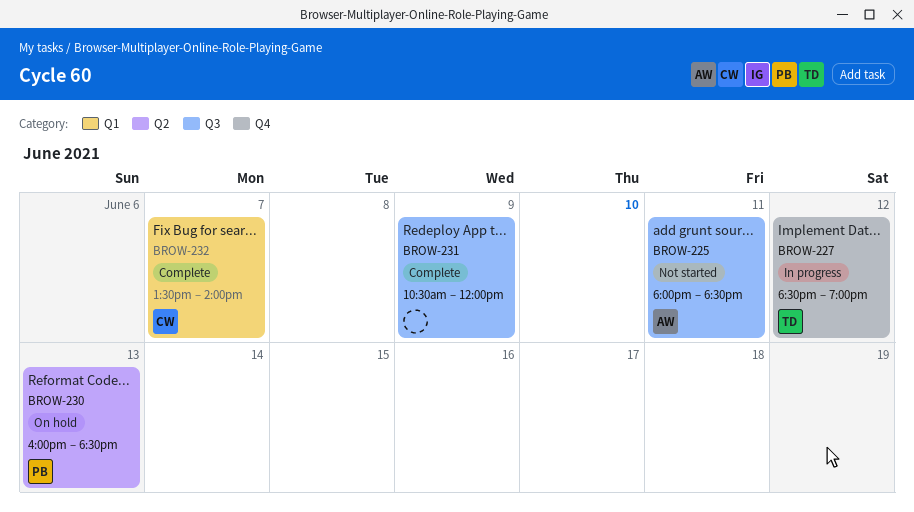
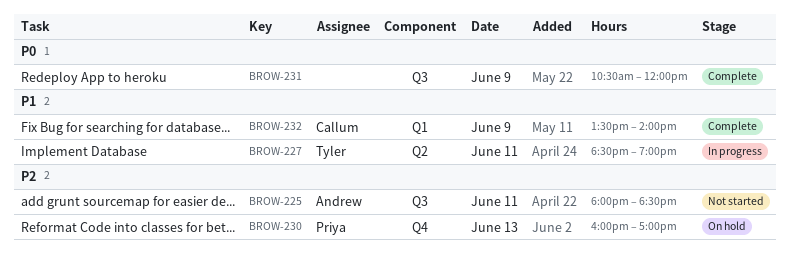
BROW-227, label: Q4 -> Q2
BROW-227, day: Jun 12 -> Jun 11
BROW-230, label: Q2 -> Q4
BROW-230, ends: 18:30 -> 17:00
BROW-232, day: Jun 7 -> Jun 9

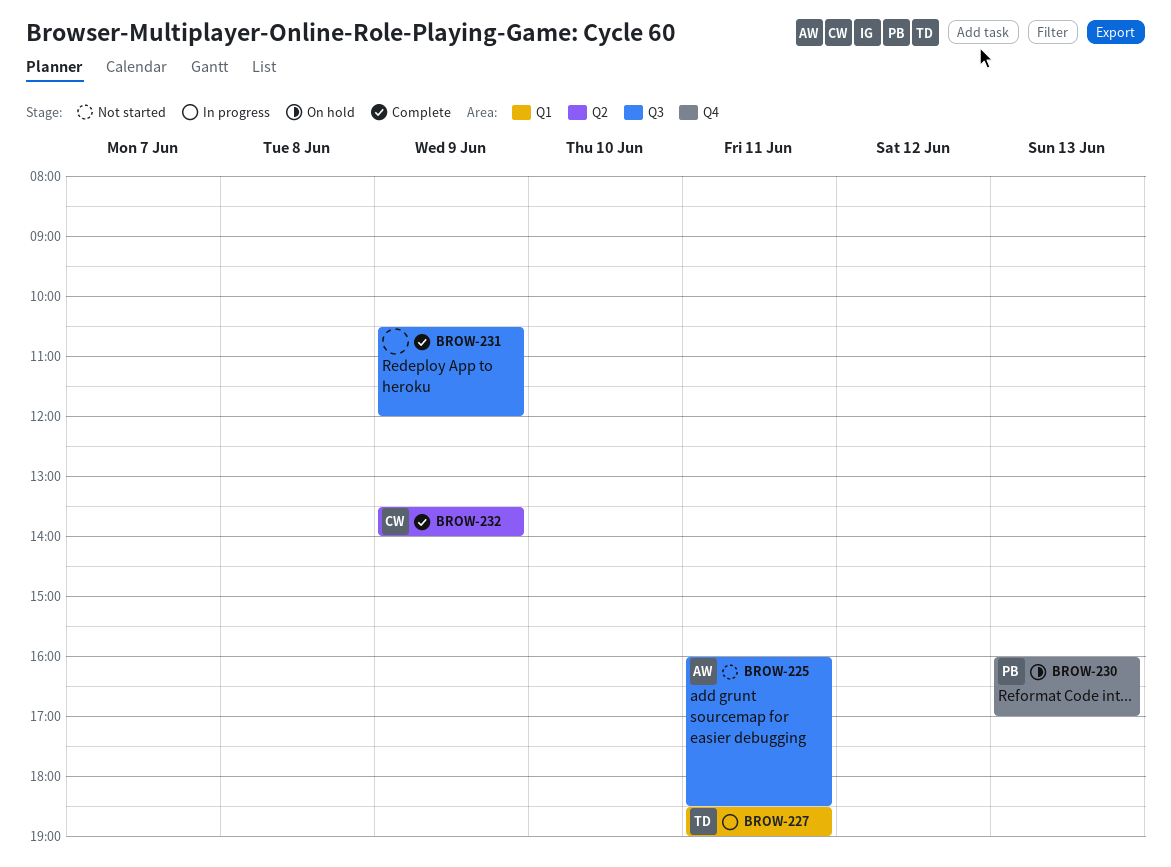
BROW-225, begins: 18:00 -> 16:00
BROW-227, label: Q2 -> Q1
BROW-232, label: Q1 -> Q2

